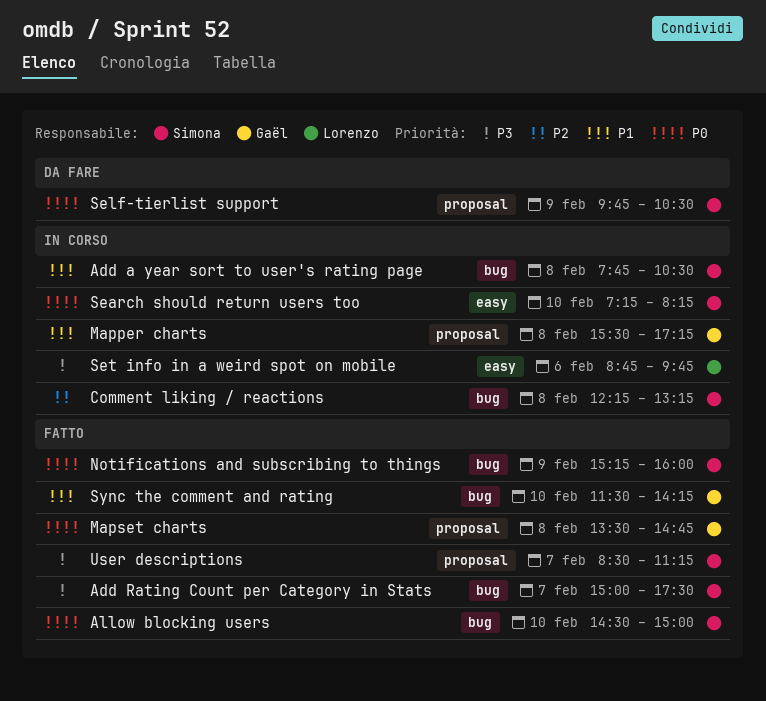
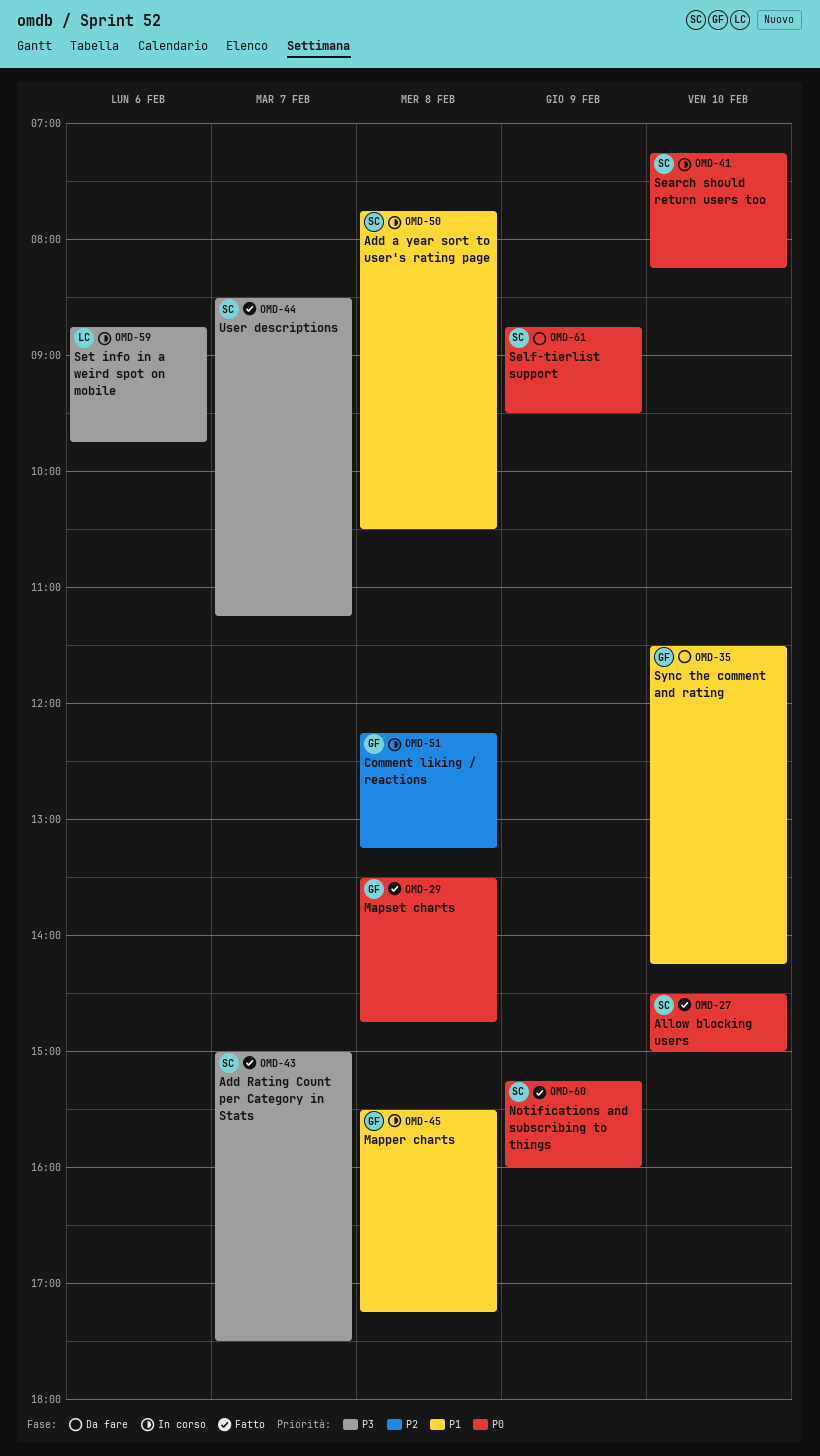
Comment liking / reactions, owner: Simona -> Gaël
Self-tierlist support, begins: 09:45 -> 08:45
Self-tierlist support, ends: 10:30 -> 09:30
Sync the comment and rating, status: Fatto -> Da fare

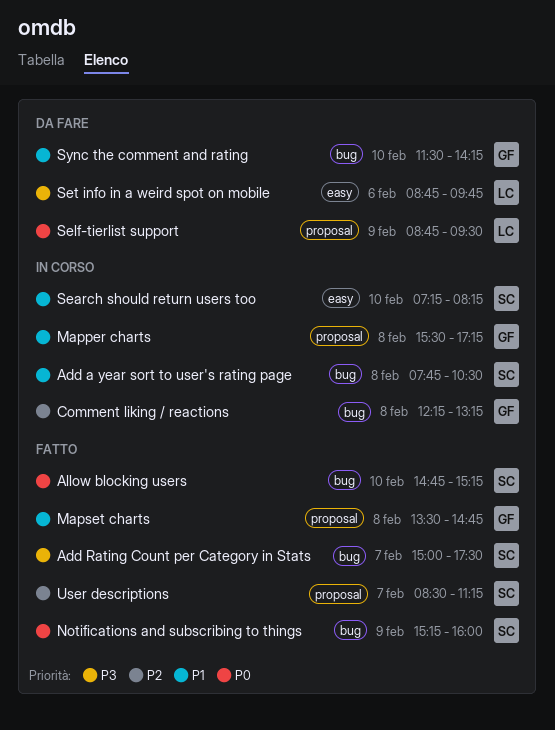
Allow blocking users, begins: 14:30 -> 14:45
Allow blocking users, ends: 15:00 -> 15:15
Mapset charts, priority: P0 -> P1
Search should return users too, priority: P0 -> P1
Self-tierlist support, owner: SC -> LC
Set info in a weird spot on mobile, status: In corso -> Da fare
User descriptions, priority: P3 -> P2

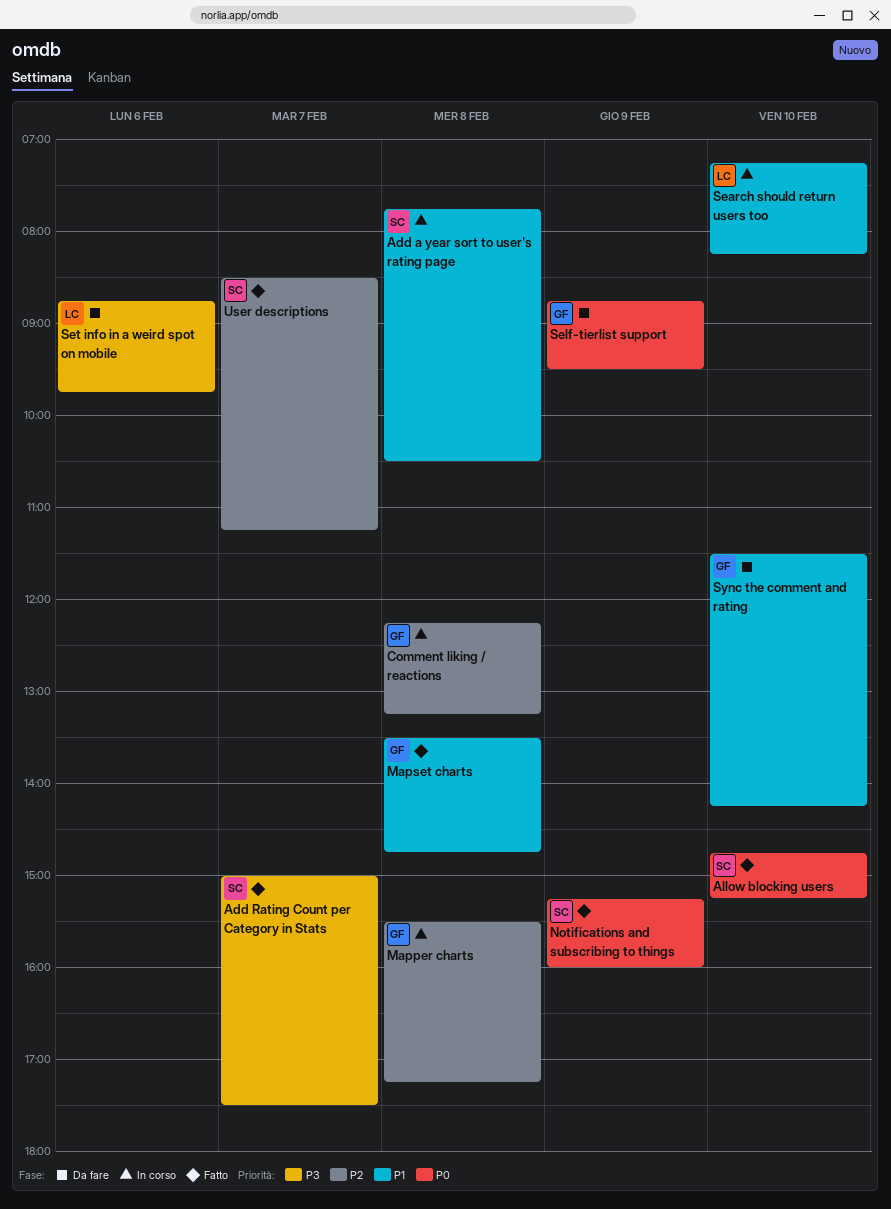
Mapper charts, priority: P1 -> P2
Search should return users too, owner: SC -> LC
Self-tierlist support, owner: LC -> GF

